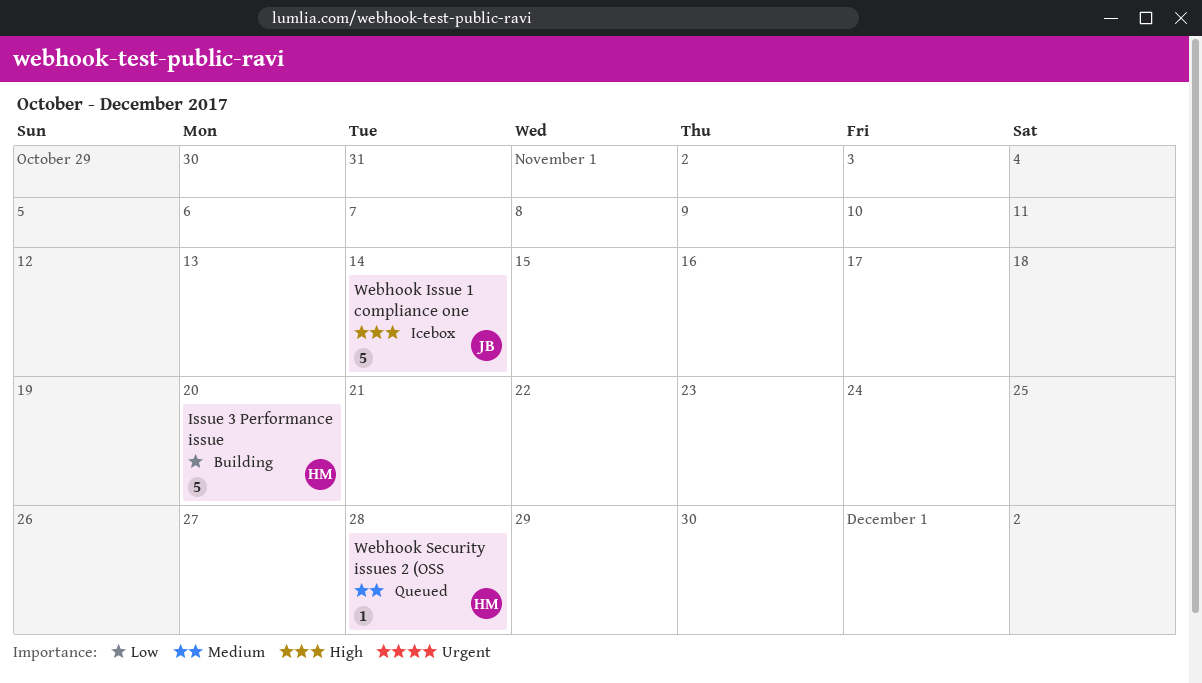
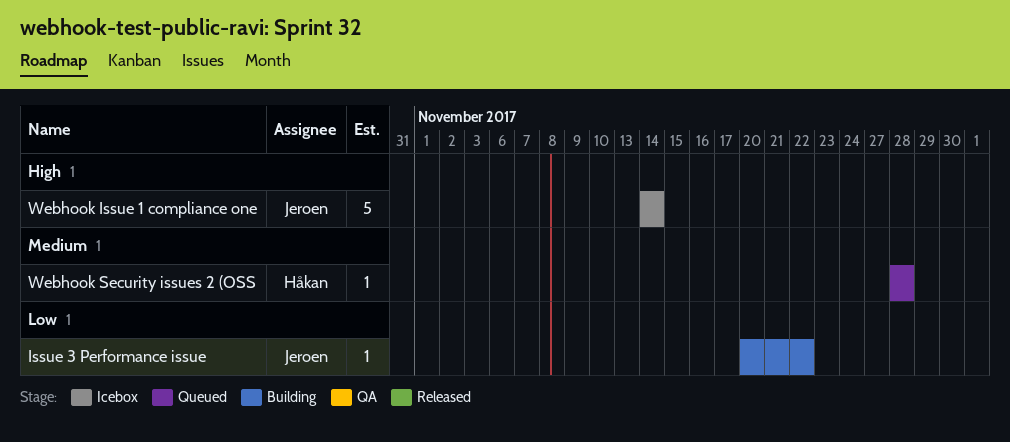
Issue 3 Performance issue, owner: Håkan -> Jeroen
Issue 3 Performance issue, estimate: 5 -> 1
Issue 3 Performance issue, due: Nov 20 -> Nov 22

